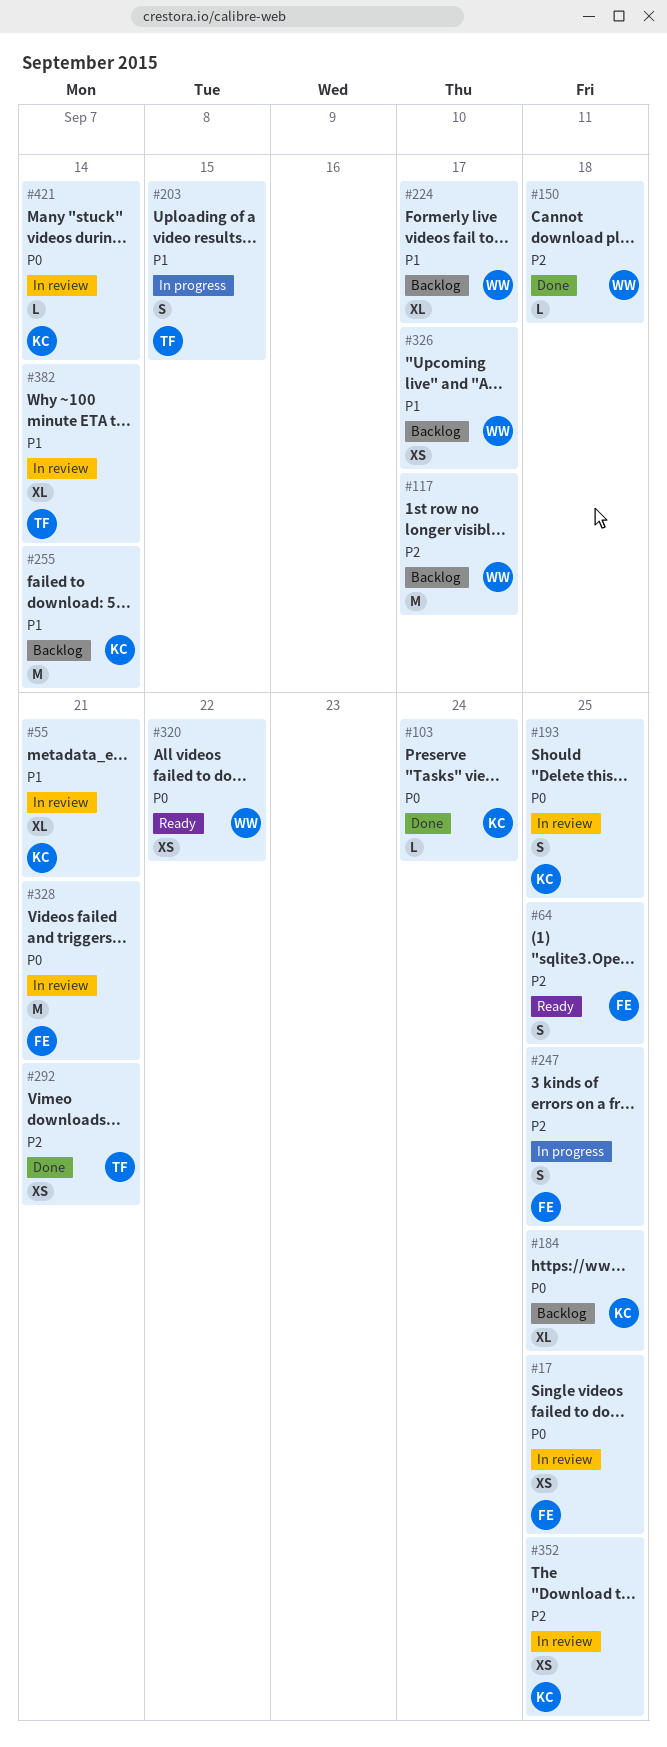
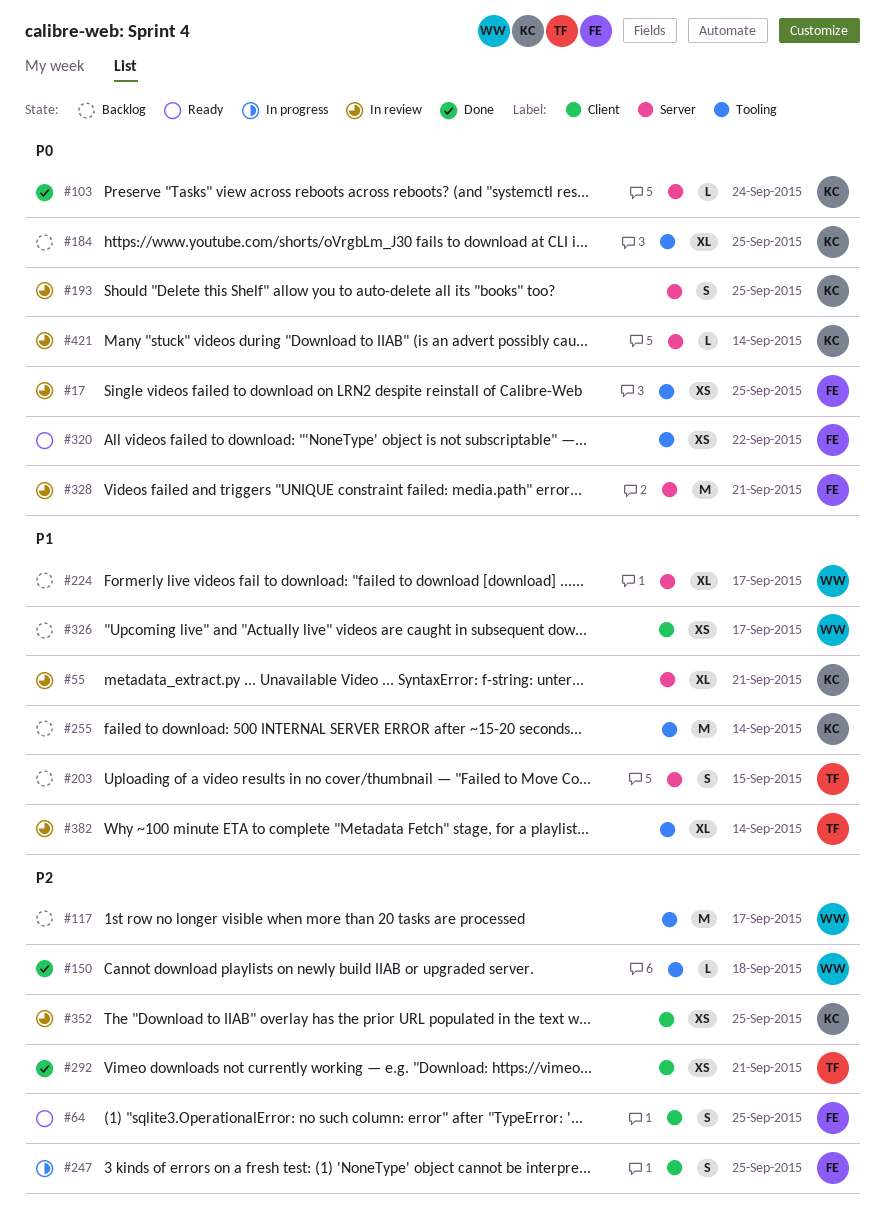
#203, status: In progress -> Backlog
#320, owner: WW -> FE

